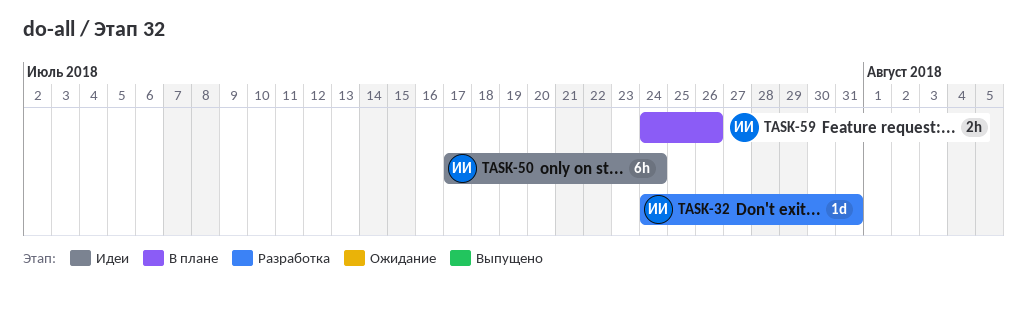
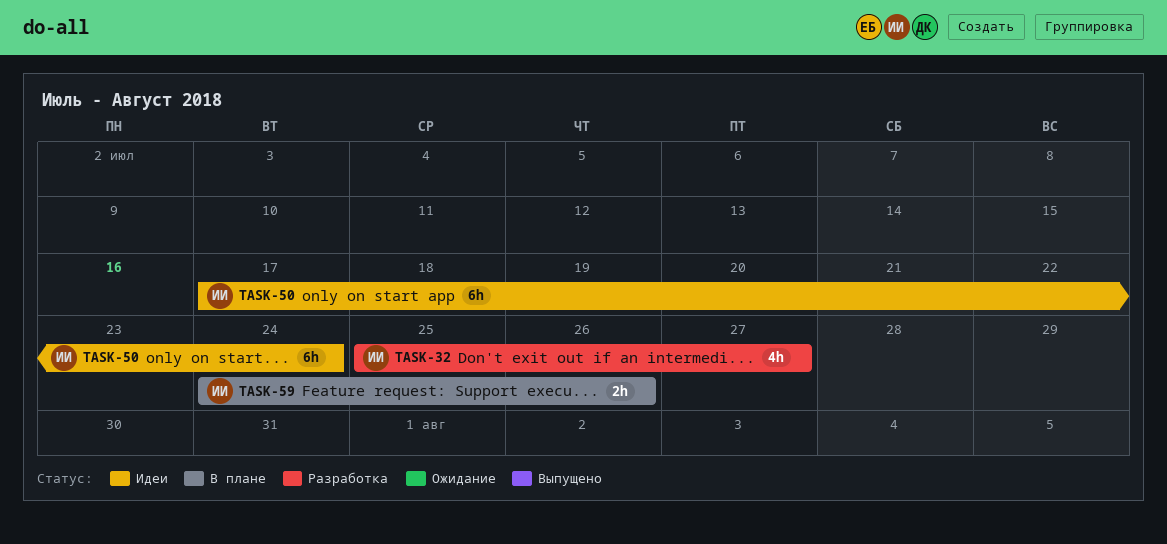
TASK-32, estimate: 1d -> 4h
TASK-32, start: Jul 24 -> Jul 25
TASK-32, due: Jul 31 -> Jul 27

